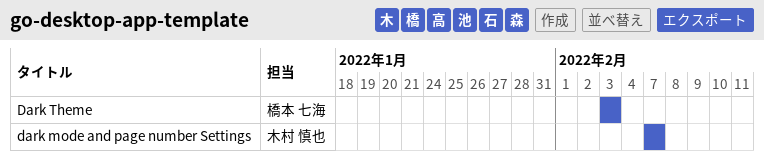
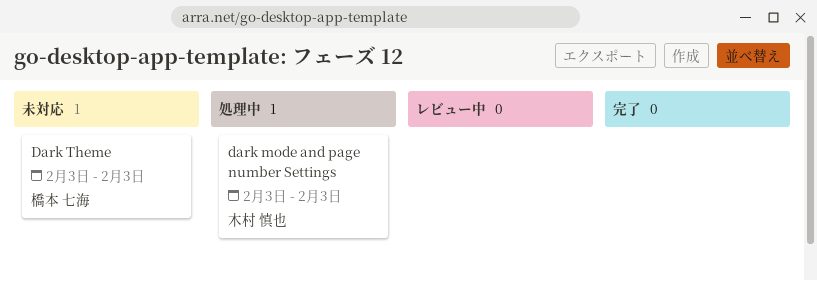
dark mode and page number Settings, start: Feb 7 -> Feb 3
dark mode and page number Settings, due: Feb 7 -> Feb 3

